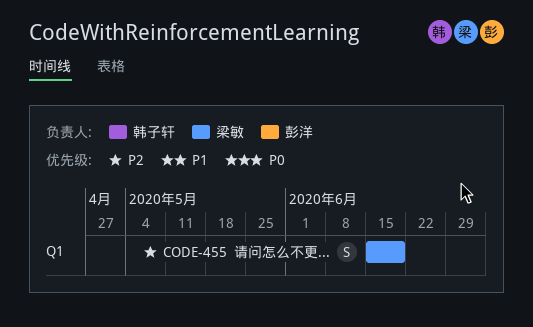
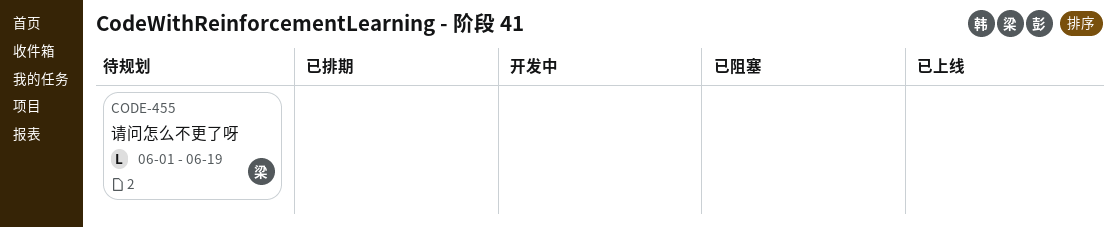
CODE-455, estimate: S -> L
CODE-455, start: Jun 15 -> Jun 1

